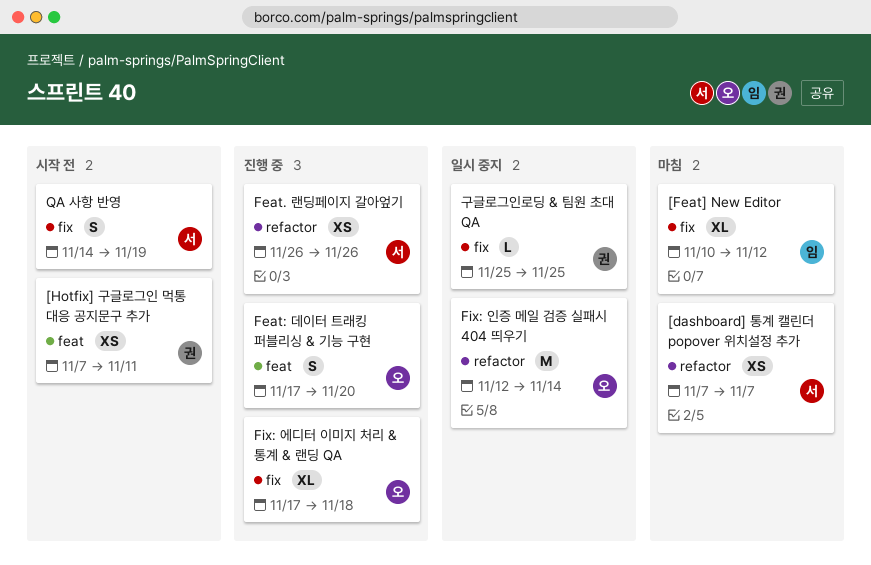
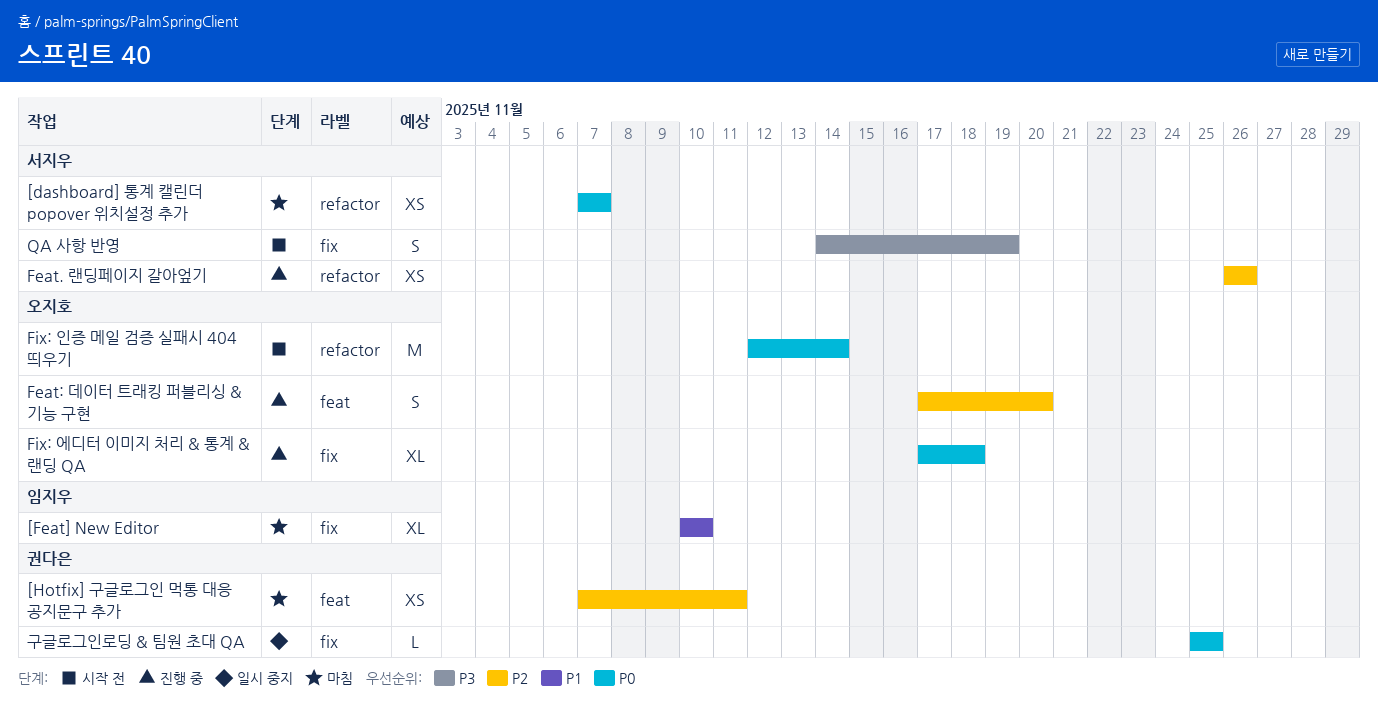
[Feat] New Editor, due: Nov 12 -> Nov 10
[Hotfix] 구글로그인 먹통 대응 공지문구 추가, status: 시작 전 -> 마침
Fix: 인증 메일 검증 실패시 404 띄우기, status: 일시 중지 -> 시작 전

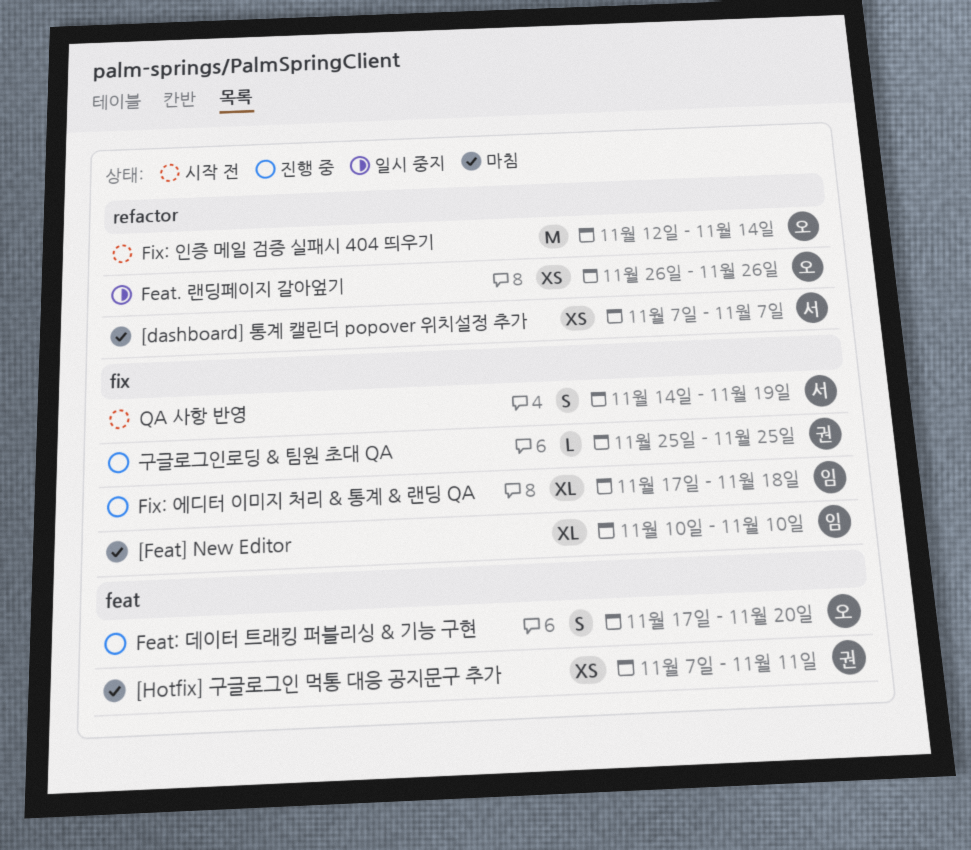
Feat. 랜딩페이지 갈아엎기, status: 진행 중 -> 일시 중지
Feat. 랜딩페이지 갈아엎기, owner: 서지우 -> 오지호
Fix: 에디터 이미지 처리 & 통계 & 랜딩 QA, owner: 오지호 -> 임지우
구글로그인로딩 & 팀원 초대 QA, status: 일시 중지 -> 진행 중

